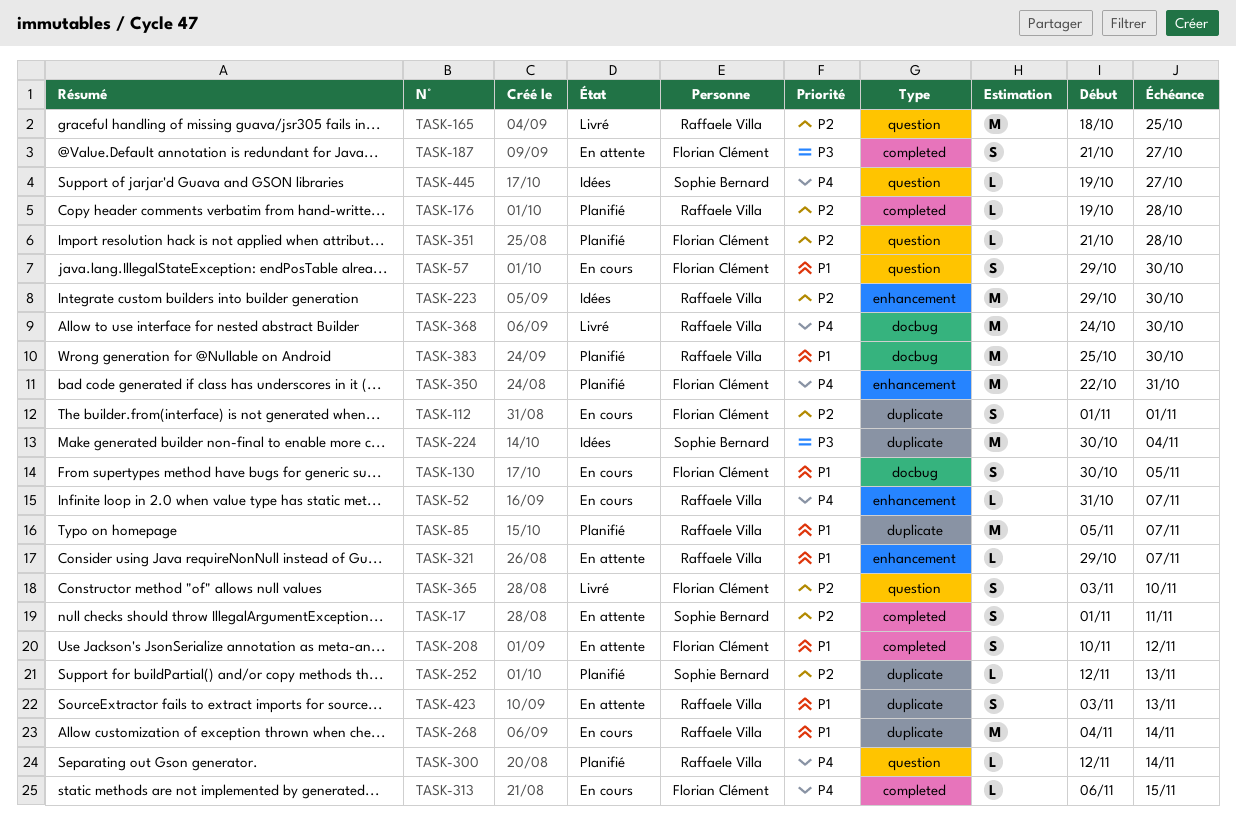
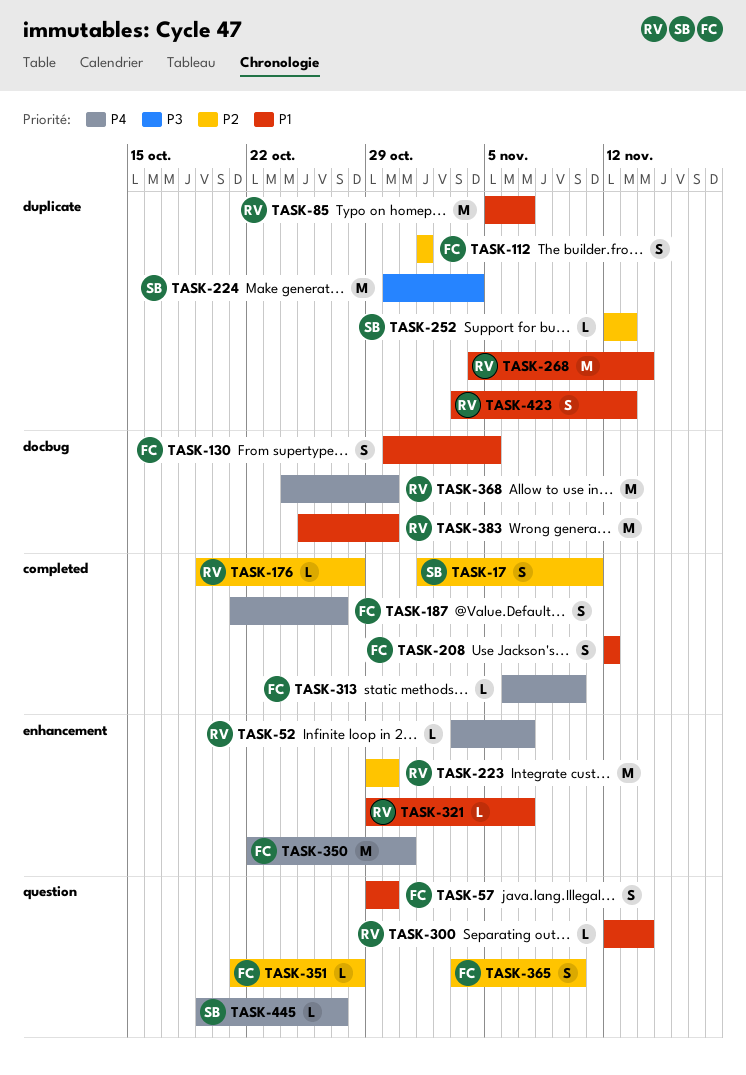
TASK-52, start: Oct 31 -> Nov 3
TASK-165: present -> none
TASK-187, priority: P3 -> P4
TASK-208, start: Nov 10 -> Nov 12
TASK-300, priority: P4 -> P1
TASK-313, due: Nov 15 -> Nov 10

